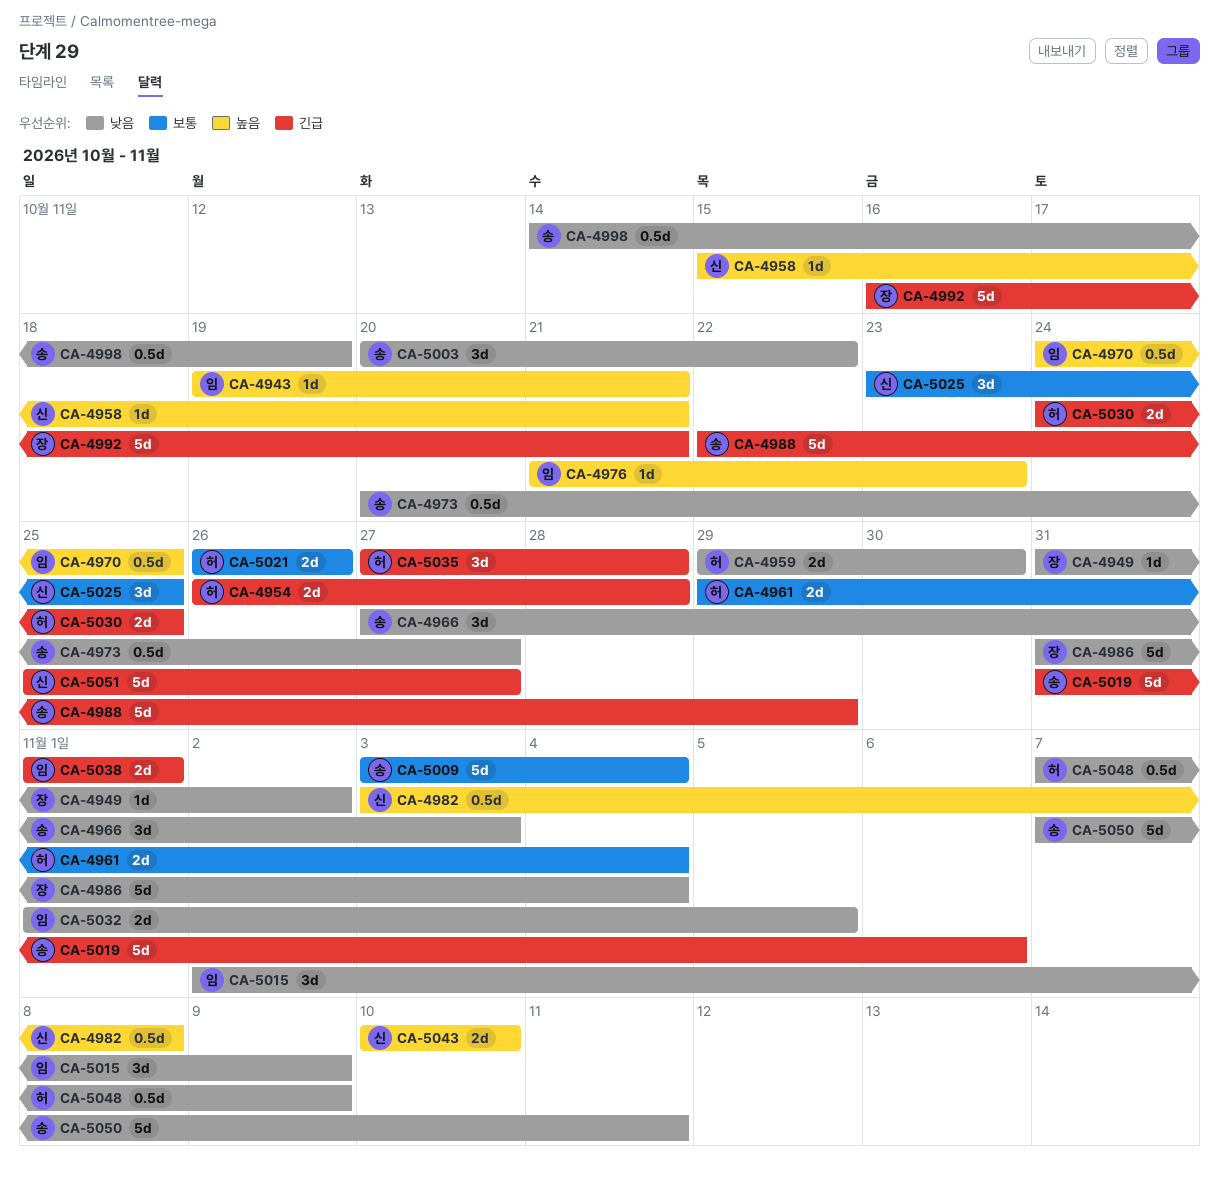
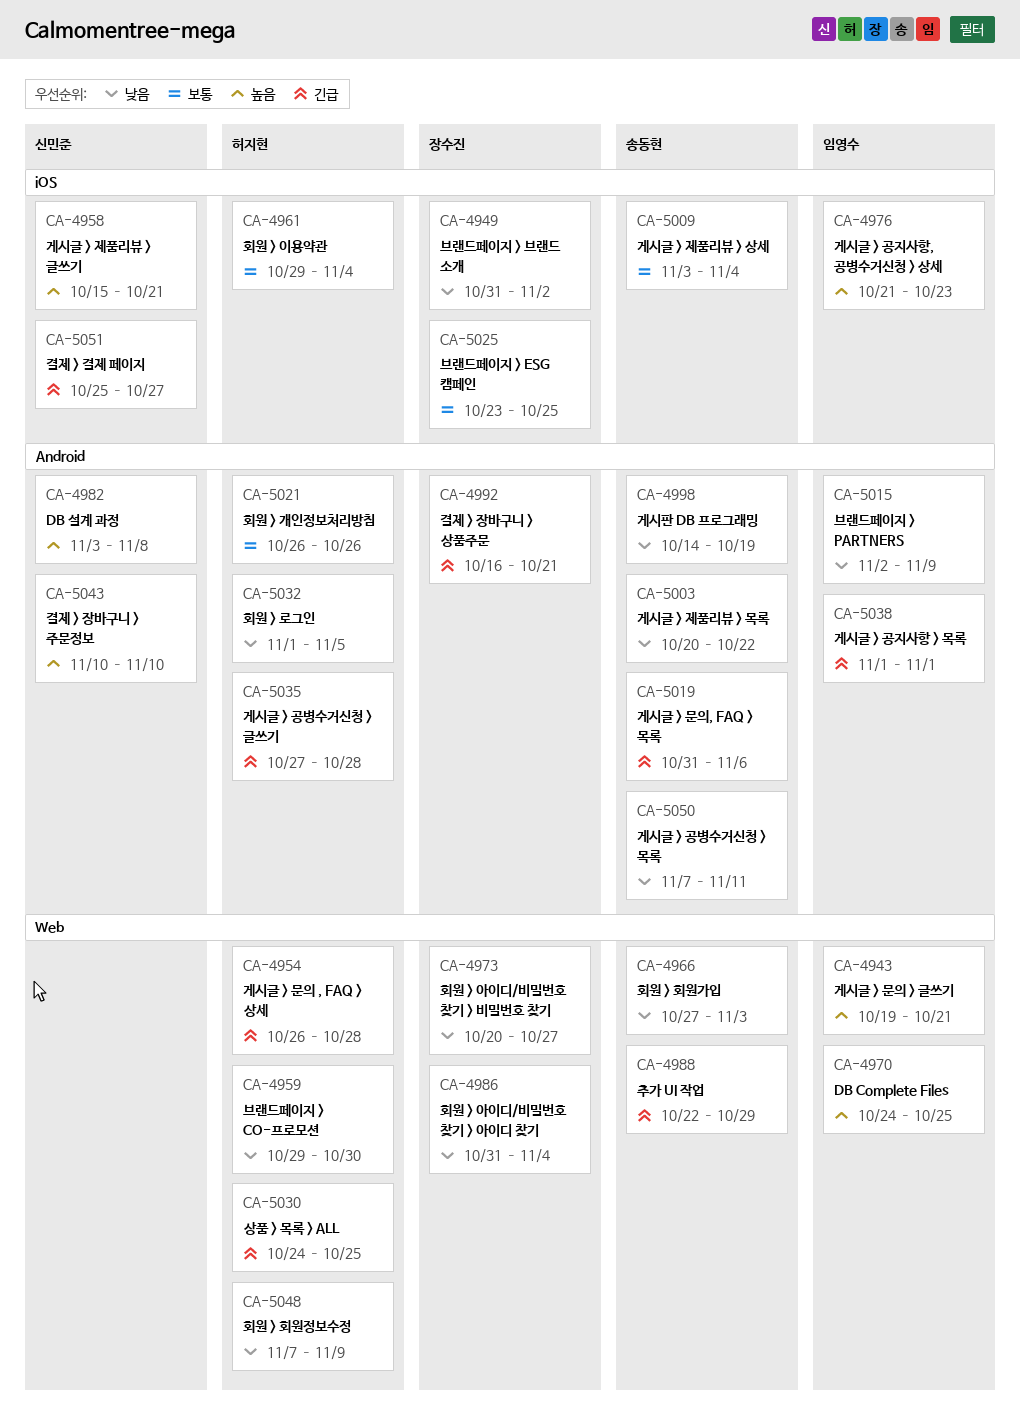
CA-4973, owner: 송동현 -> 장수진
CA-5025, owner: 신민준 -> 장수진
CA-5032, owner: 임영수 -> 허지현

